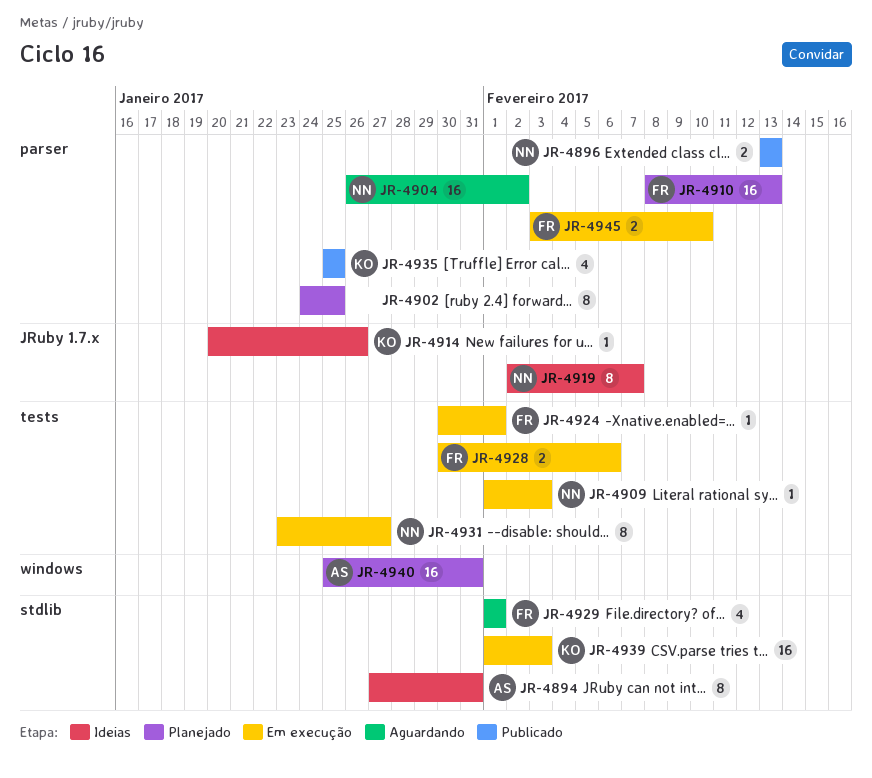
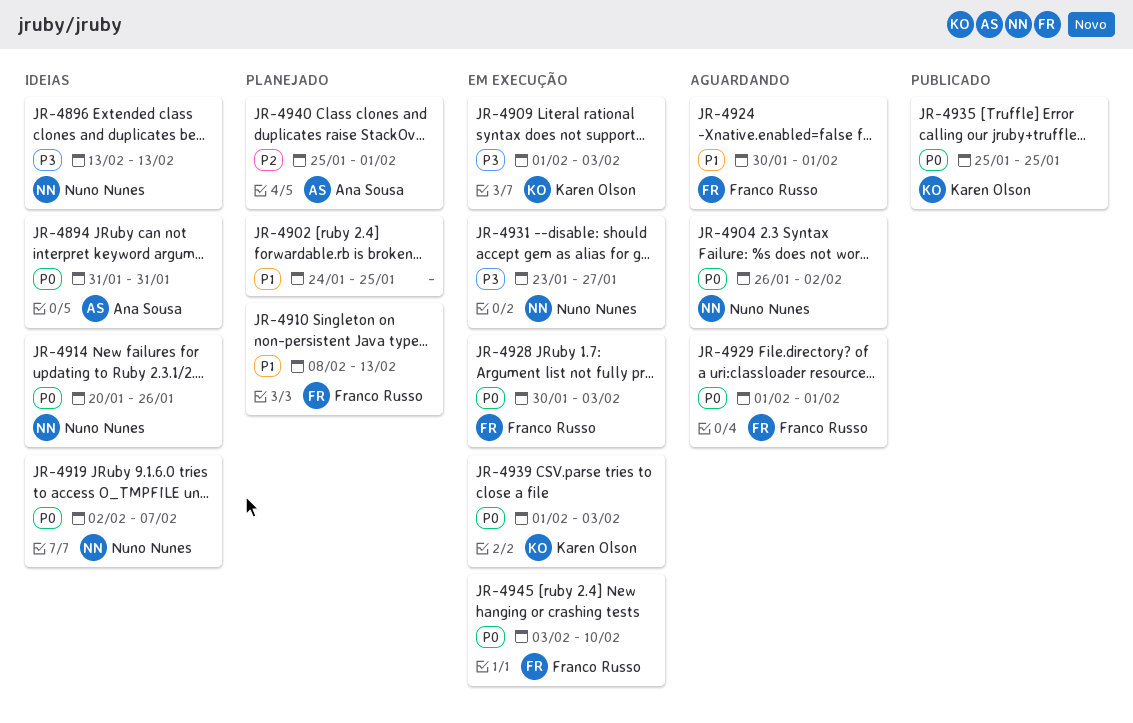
JR-4894, start: Jan 27 -> Jan 31
JR-4896, status: Publicado -> Ideias
JR-4909, owner: Nuno Nunes -> Karen Olson
JR-4914, owner: Karen Olson -> Nuno Nunes
JR-4924, status: Em execução -> Aguardando
JR-4928, due: Feb 6 -> Feb 3
JR-4940, due: Jan 31 -> Feb 1

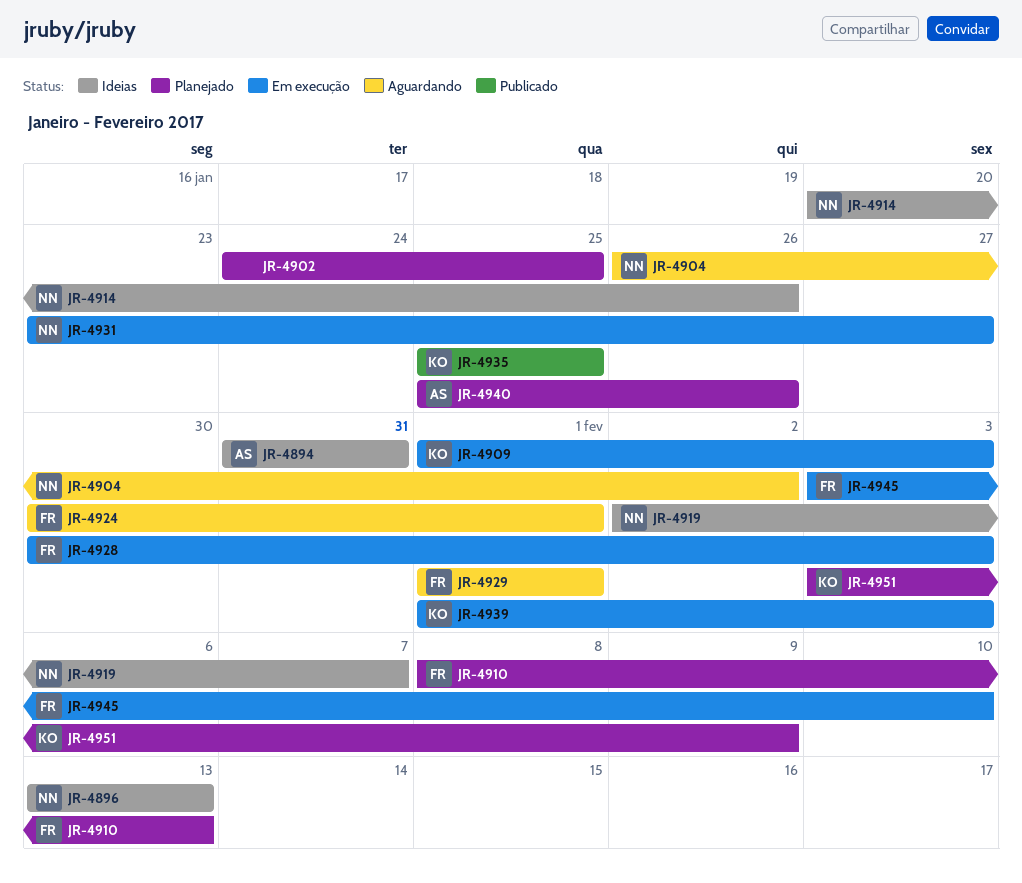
JR-4940, due: Feb 1 -> Jan 26
JR-4951: none -> present

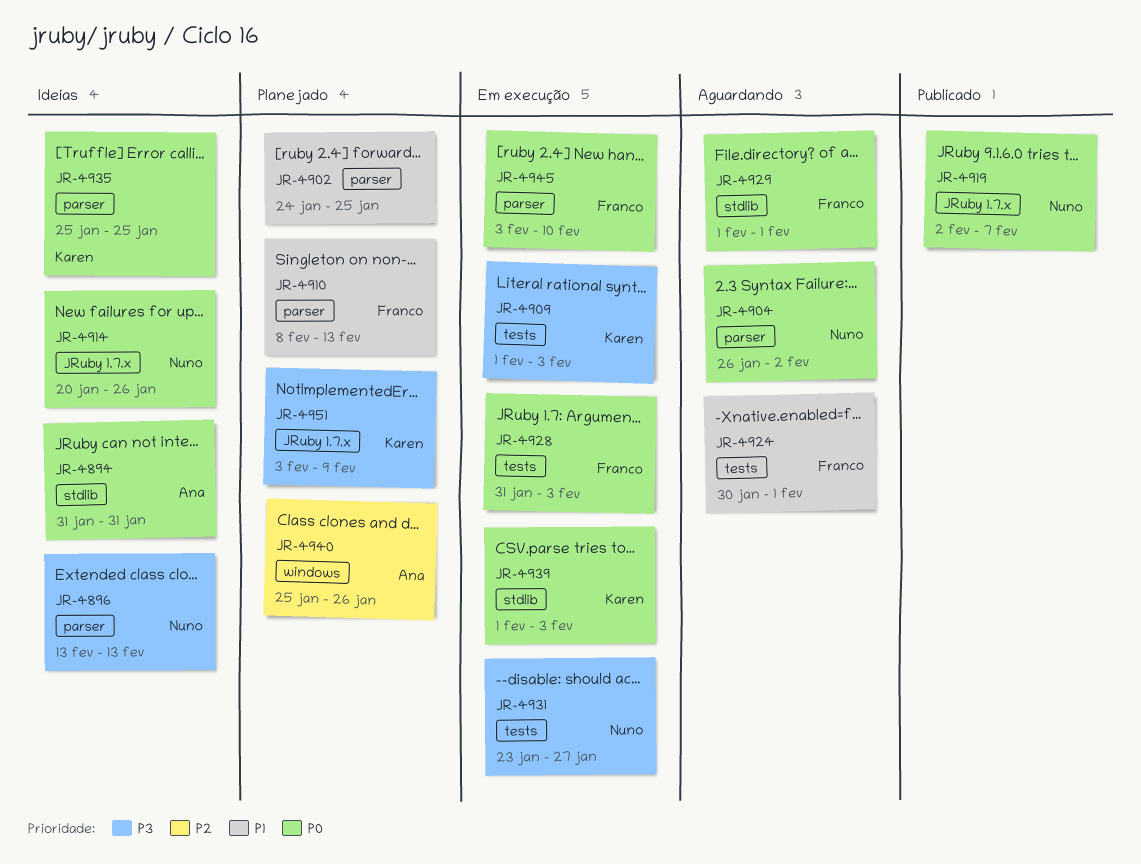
JR-4919, status: Ideias -> Publicado
JR-4928, start: Jan 30 -> Jan 31
JR-4935, status: Publicado -> Ideias

